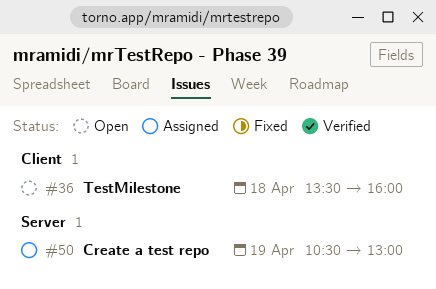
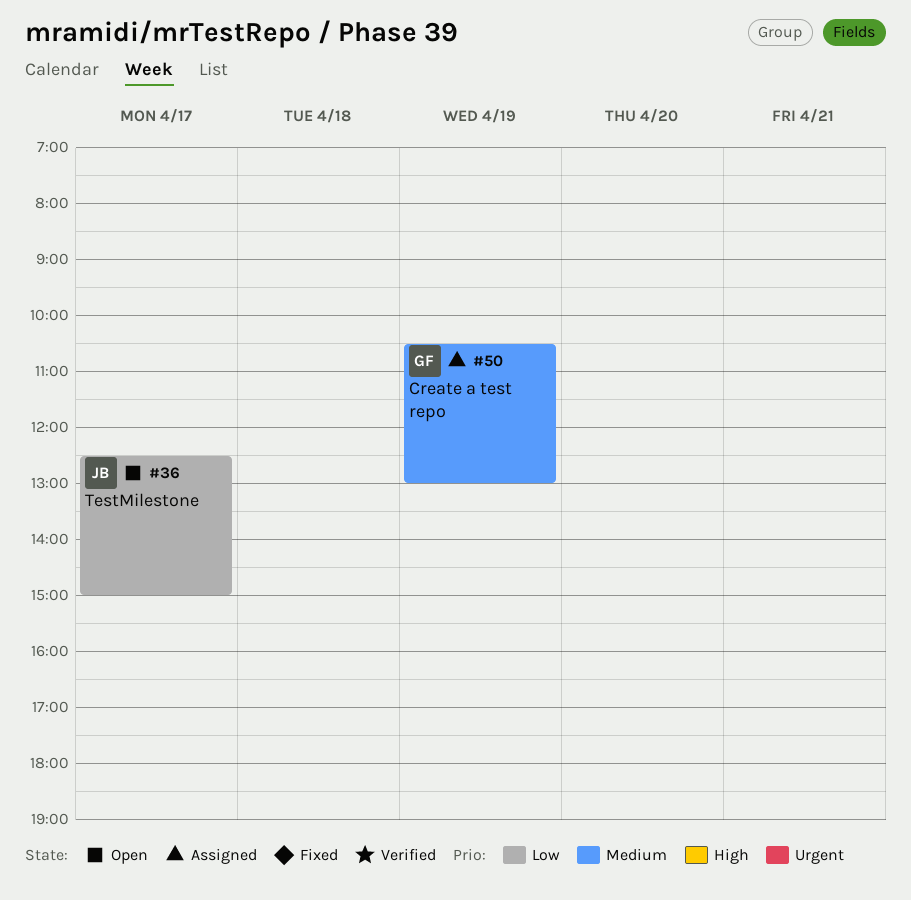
#36, day: Apr 18 -> Apr 17
#36, begins: 13:30 -> 12:30
#36, ends: 16:00 -> 15:00

